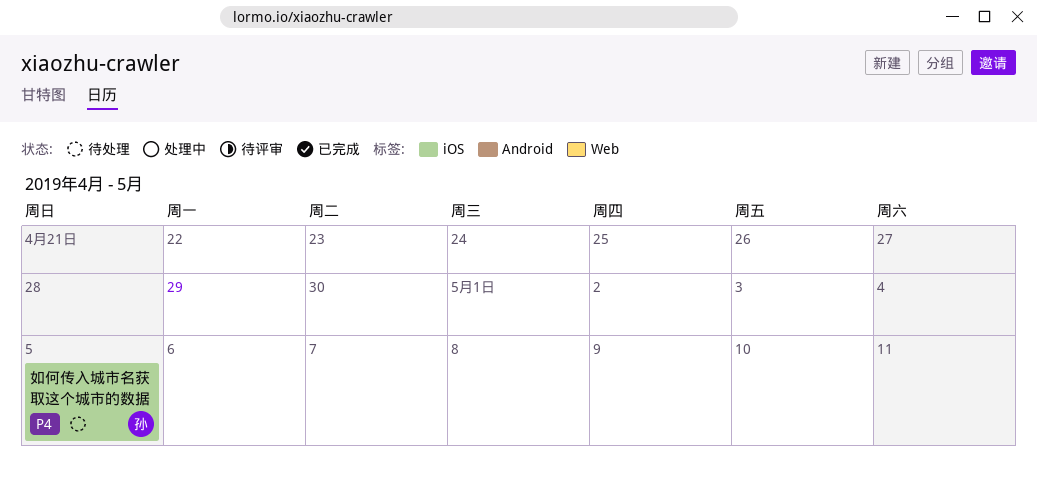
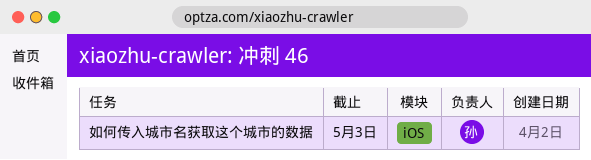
如何传入城市名获取这个城市的数据, due: May 5 -> May 3

